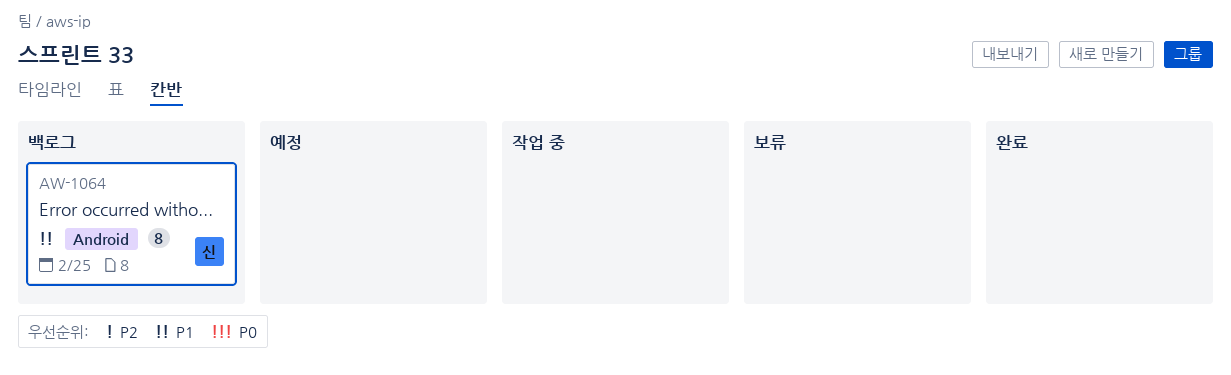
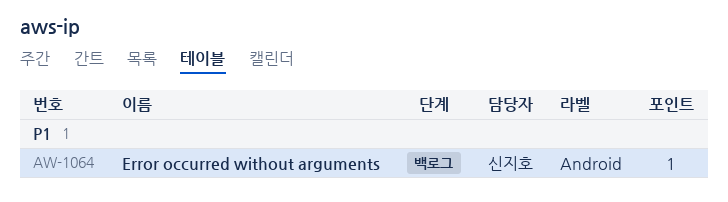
AW-1064, estimate: 8 -> 1

